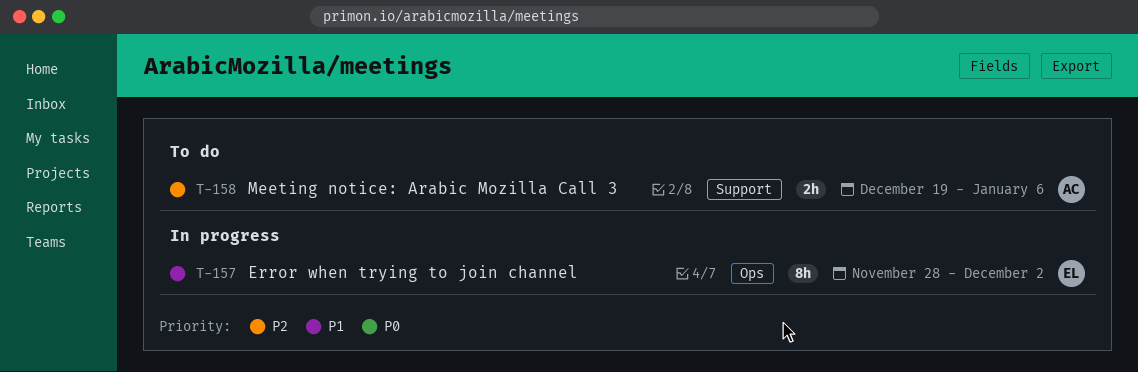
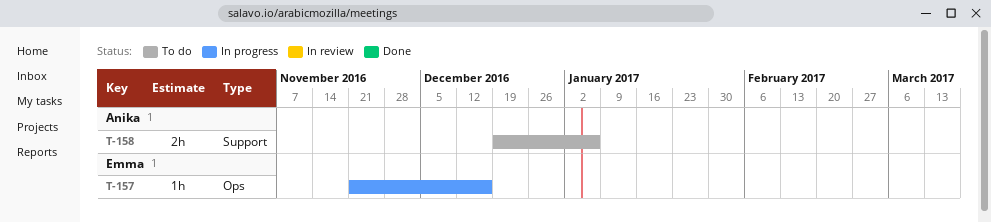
T-157, estimate: 8h -> 1h
T-157, start: Nov 28 -> Nov 21
T-157, due: Dec 2 -> Dec 16

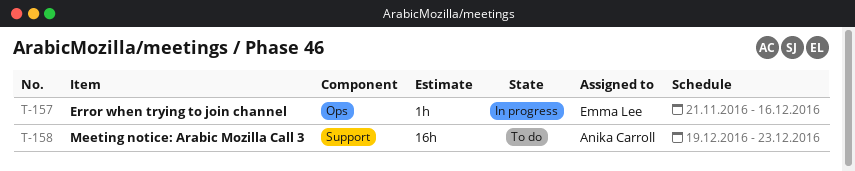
T-158, estimate: 2h -> 16h
T-158, due: Jan 6 -> Dec 23

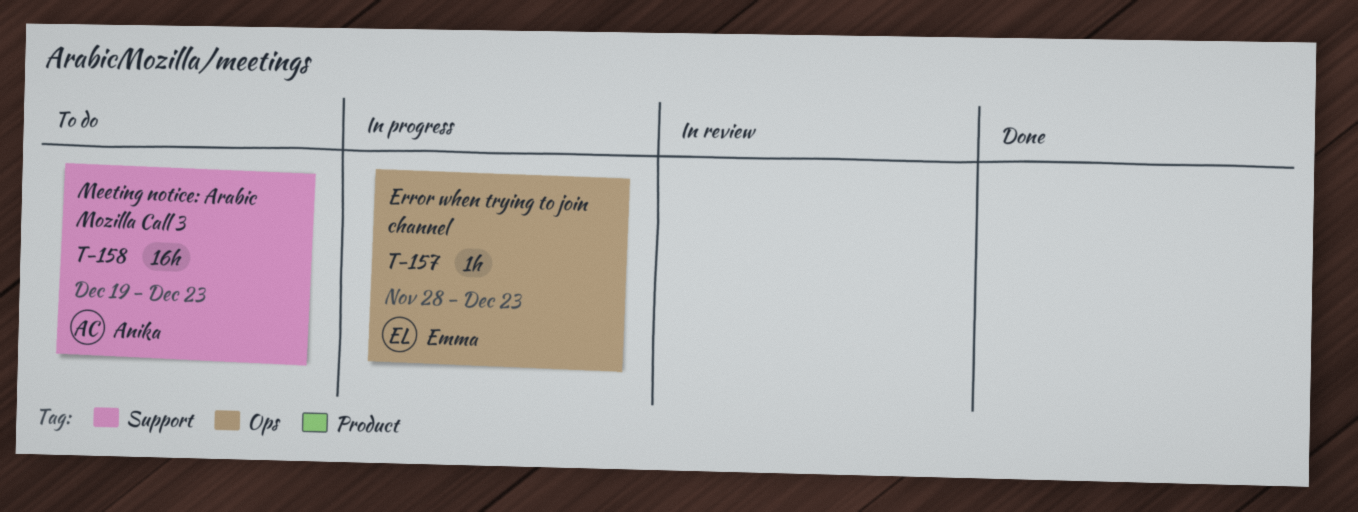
T-157, start: Nov 21 -> Nov 28
T-157, due: Dec 16 -> Dec 23

